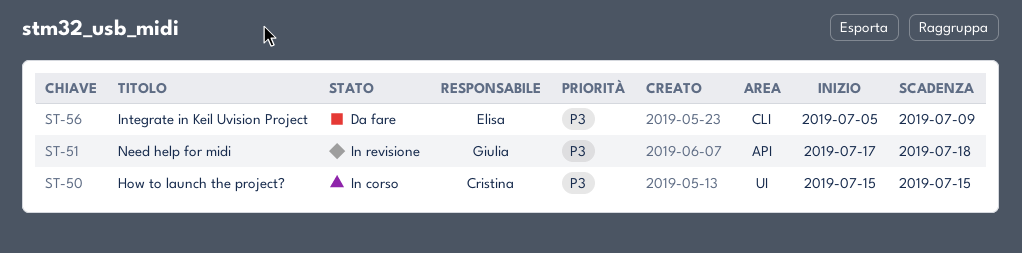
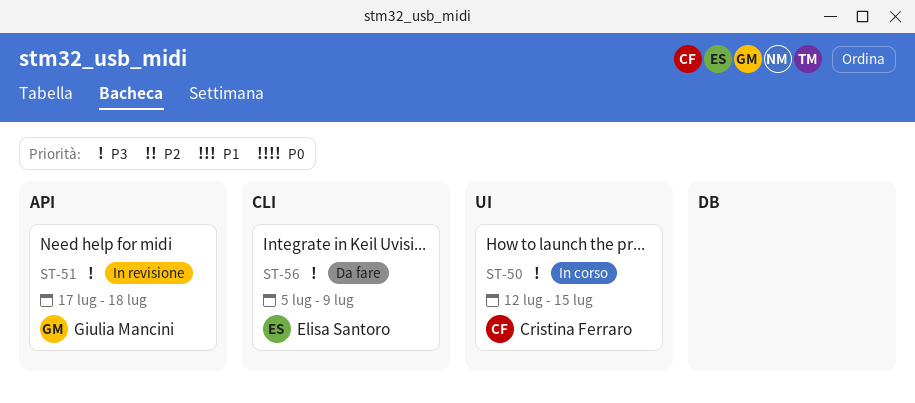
ST-50, start: Jul 15 -> Jul 12

